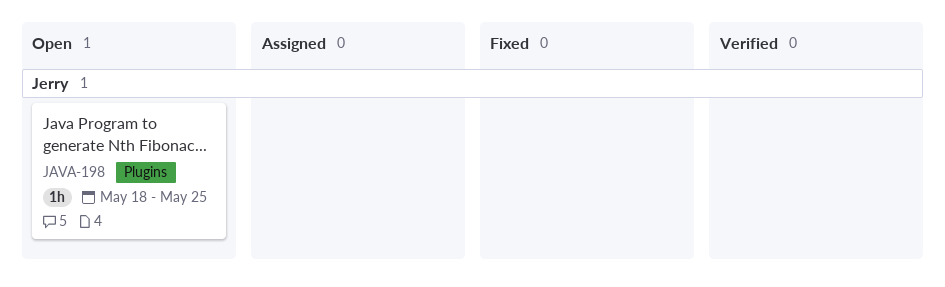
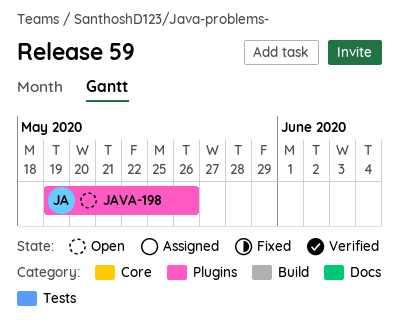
JAVA-198, start: May 18 -> May 19
JAVA-198, due: May 25 -> May 26

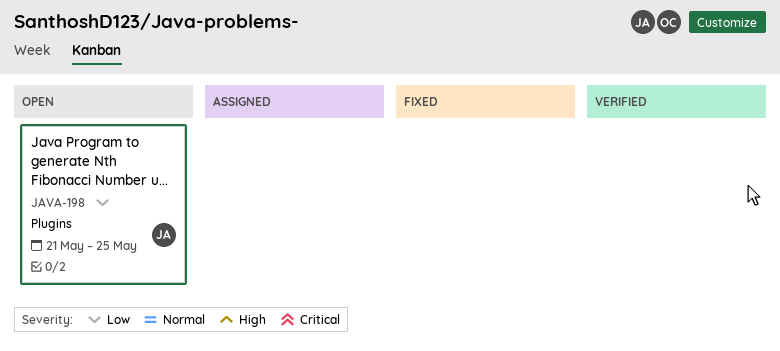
JAVA-198, start: May 19 -> May 21
JAVA-198, due: May 26 -> May 25

